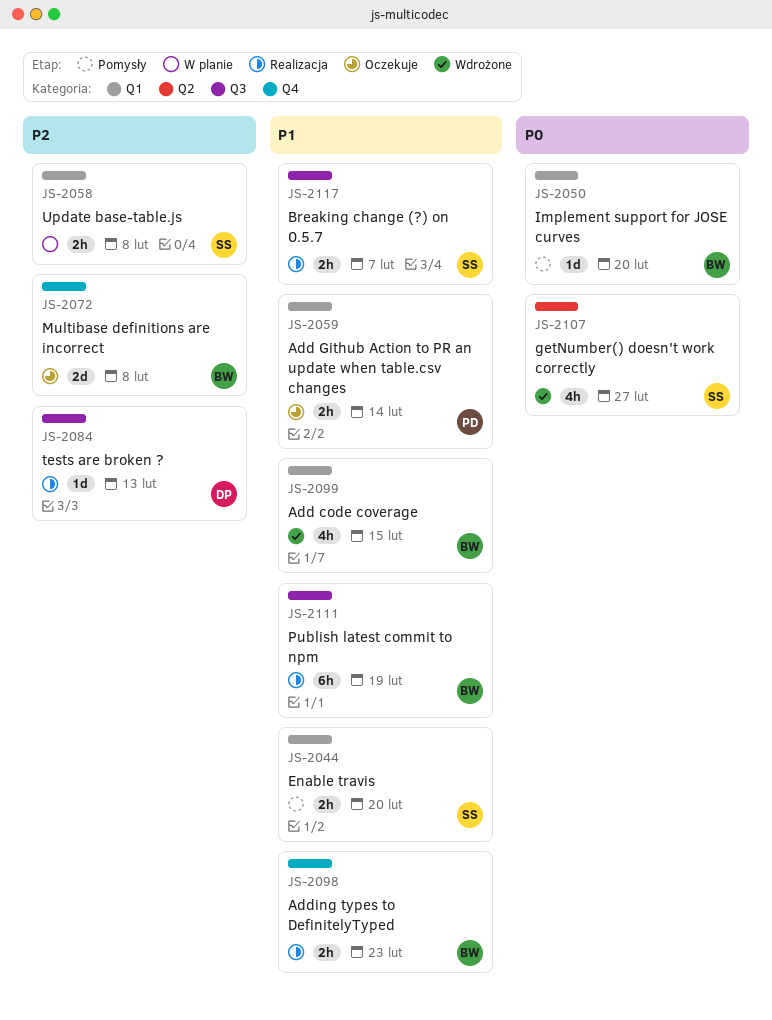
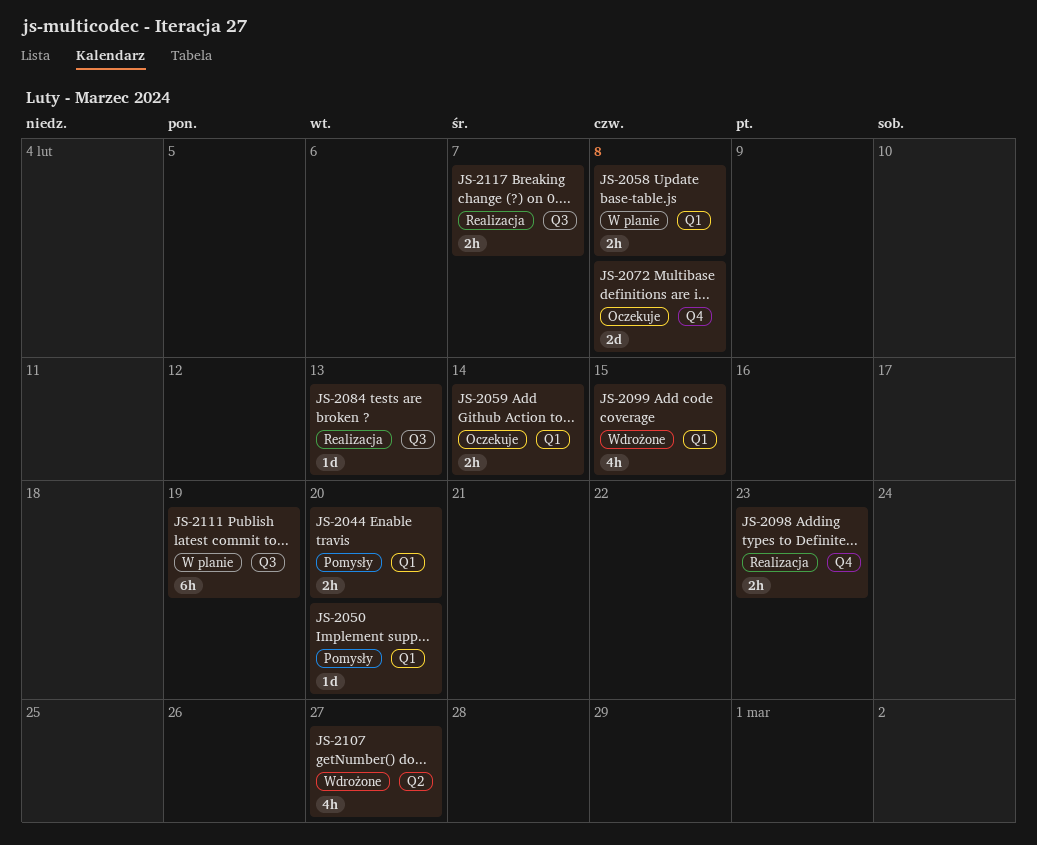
JS-2111, status: Realizacja -> W planie

